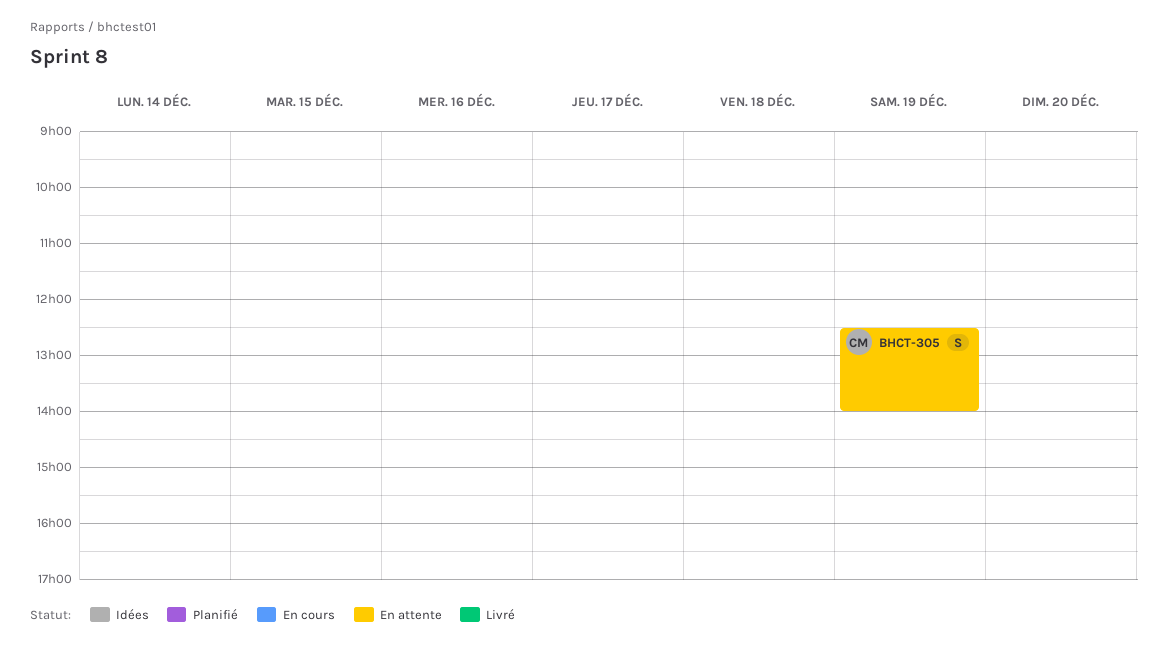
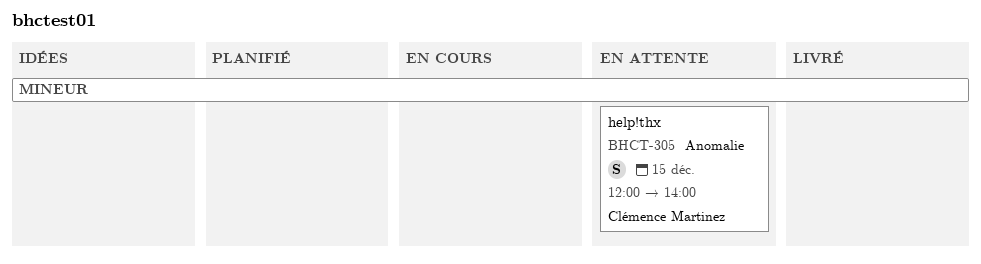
BHCT-305, day: Dec 19 -> Dec 15
BHCT-305, begins: 12:30 -> 12:00

